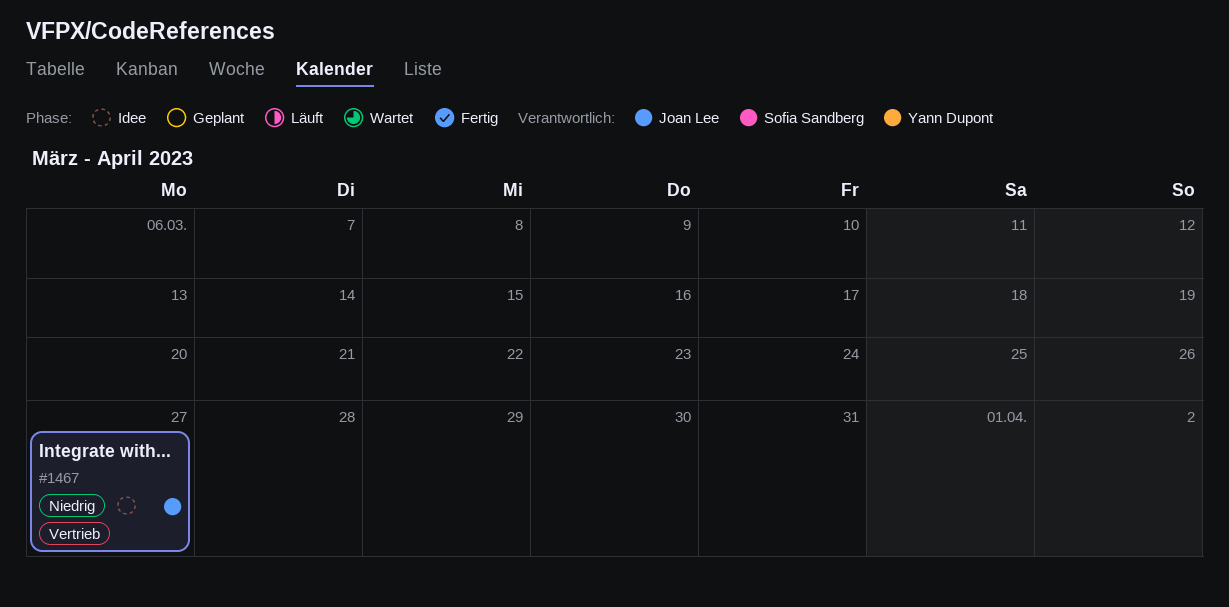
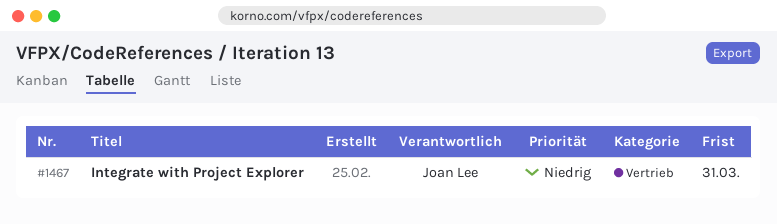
#1467, due: Mar 27 -> Mar 31

